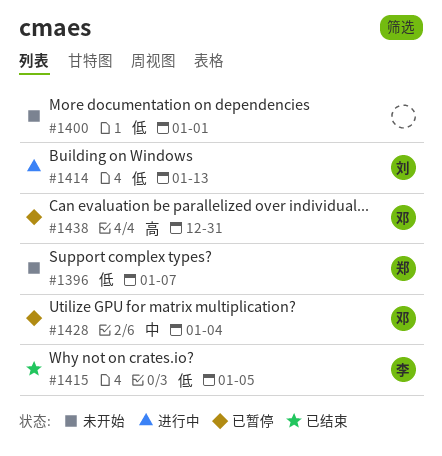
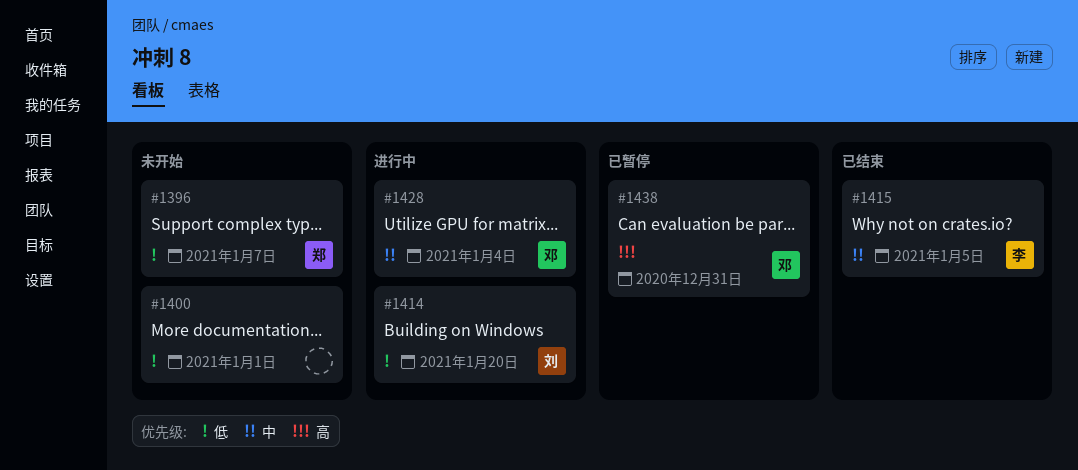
#1414, due: Jan 13 -> Jan 20
#1415, priority: 低 -> 中
#1428, status: 已暂停 -> 进行中

